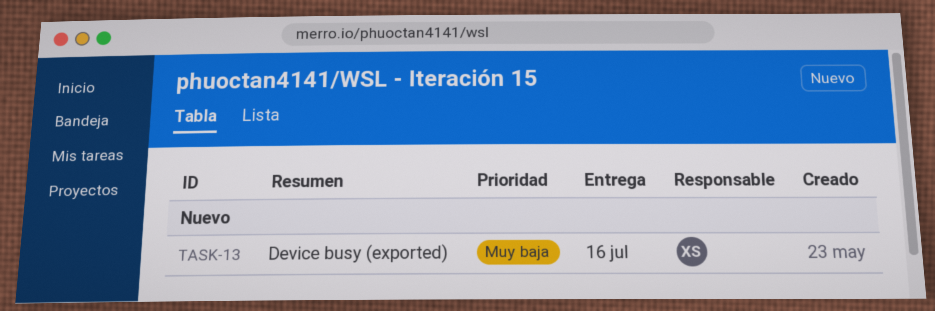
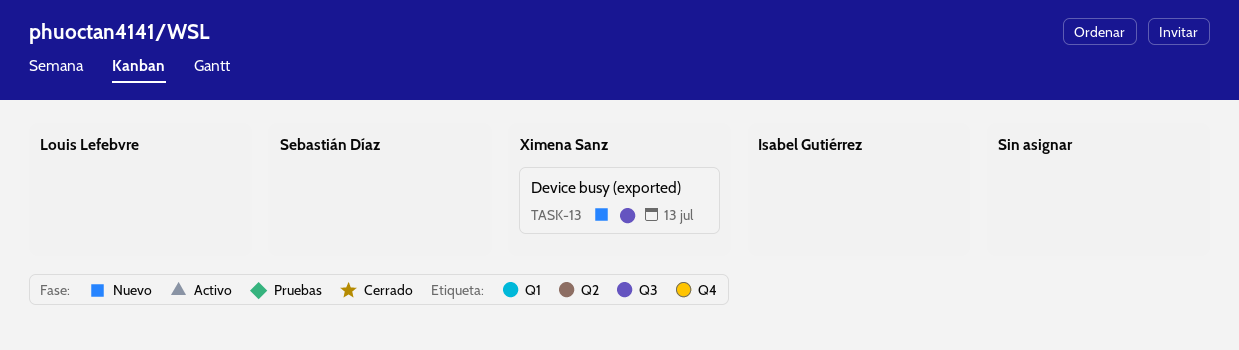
TASK-13, due: Jul 16 -> Jul 13

